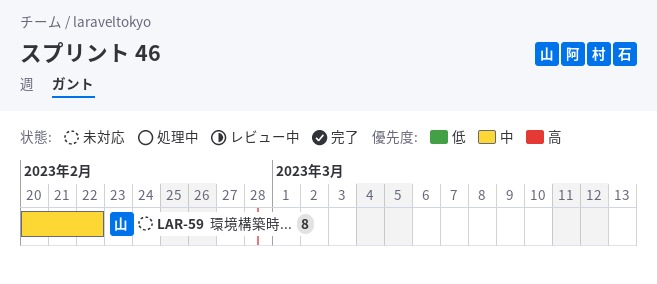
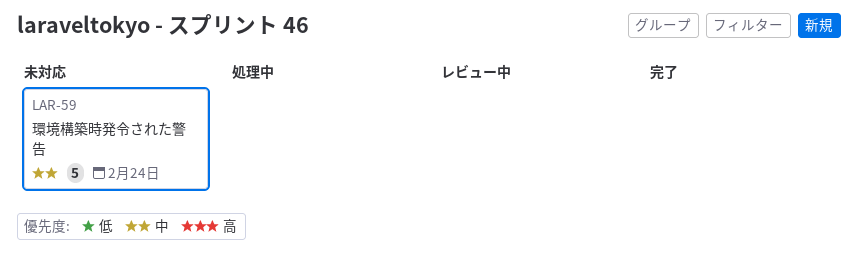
LAR-59, estimate: 8 -> 5
LAR-59, due: Feb 22 -> Feb 24

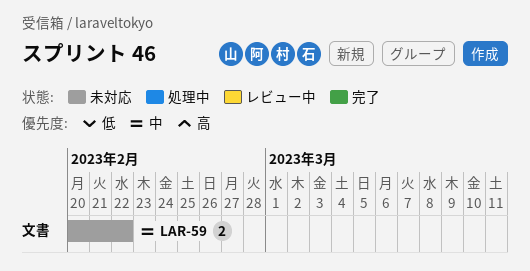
LAR-59, estimate: 5 -> 2
LAR-59, due: Feb 24 -> Feb 22

